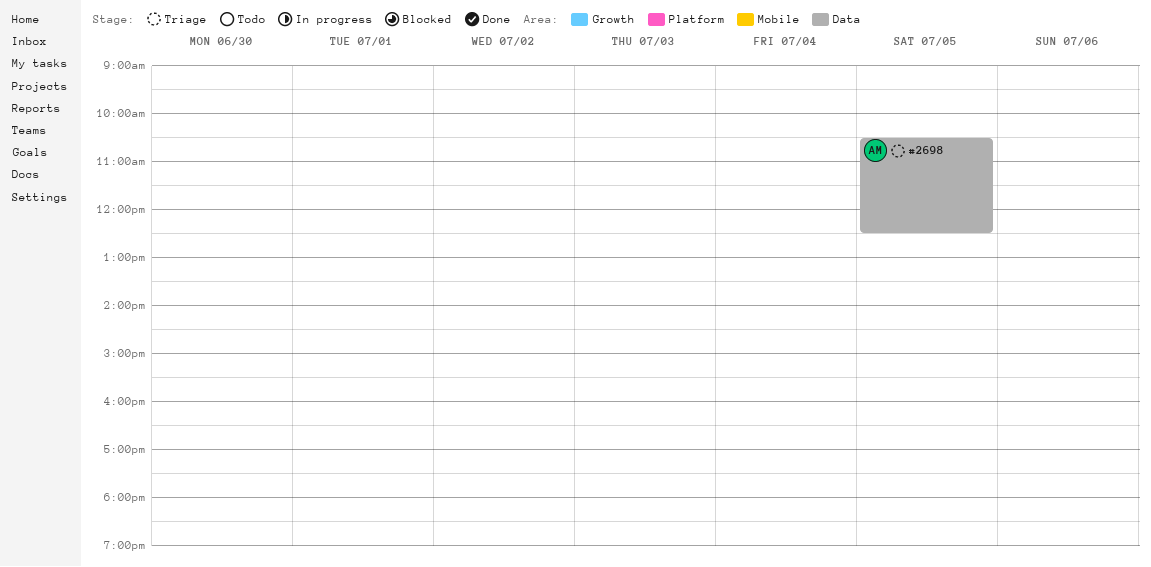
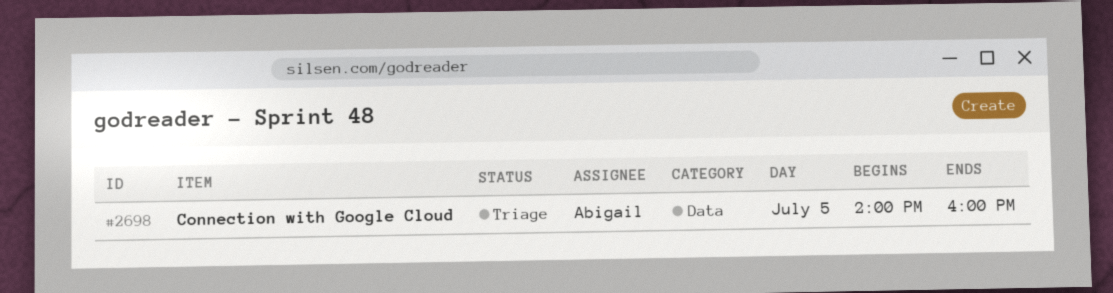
#2698, begins: 10:30 -> 14:00
#2698, ends: 12:30 -> 16:00

